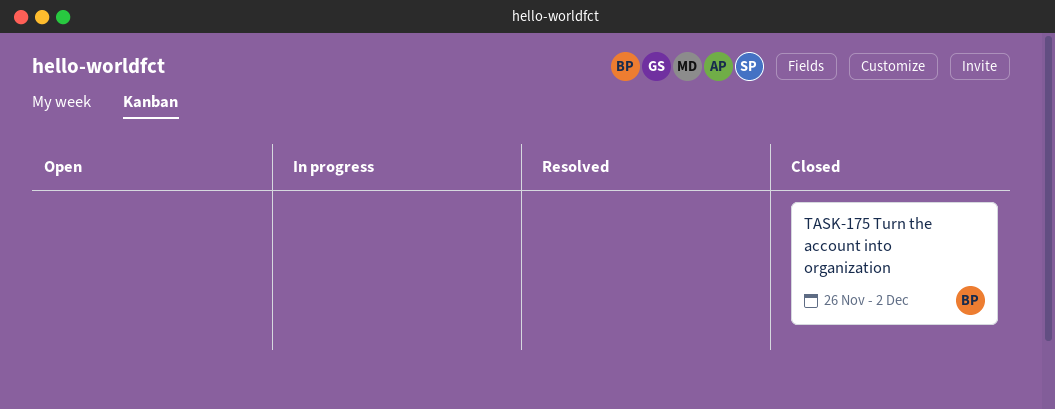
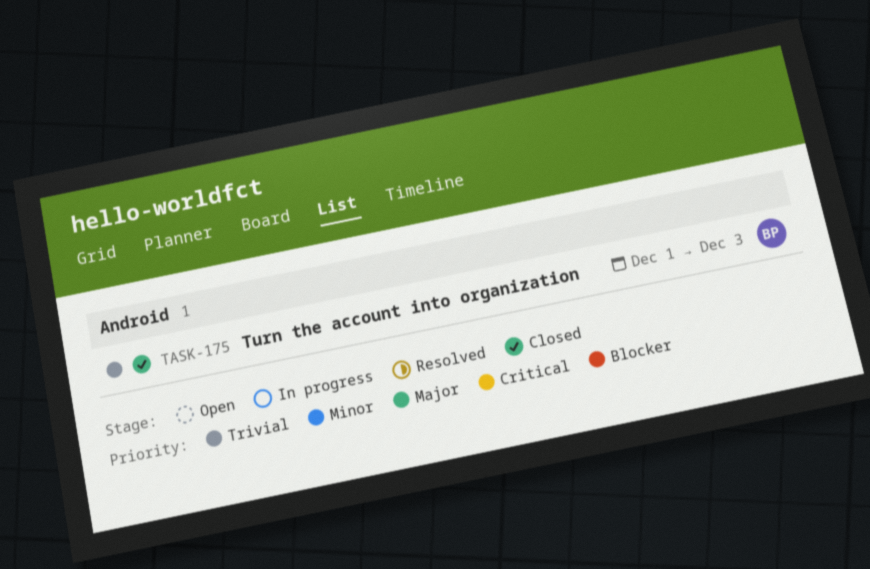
TASK-175, start: Nov 26 -> Dec 1
TASK-175, due: Dec 2 -> Dec 3

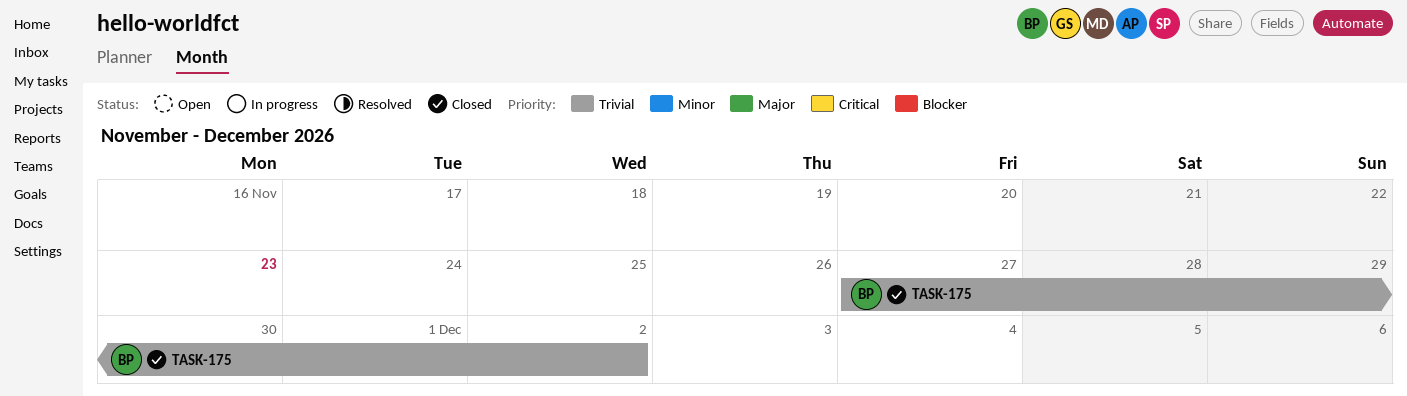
TASK-175, start: Dec 1 -> Nov 27
TASK-175, due: Dec 3 -> Dec 2

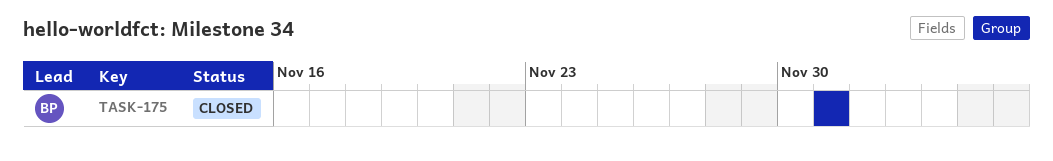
TASK-175, start: Nov 27 -> Dec 1
TASK-175, due: Dec 2 -> Dec 1

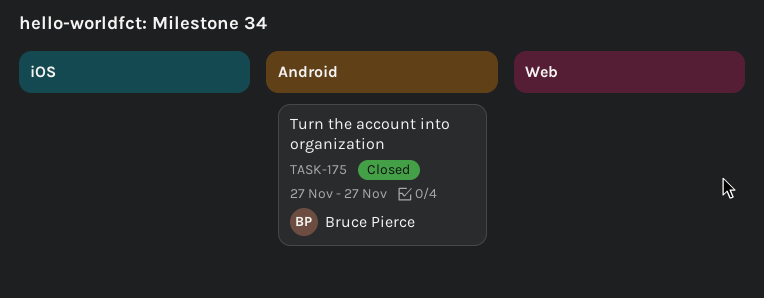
TASK-175, start: Dec 1 -> Nov 27
TASK-175, due: Dec 1 -> Nov 27

